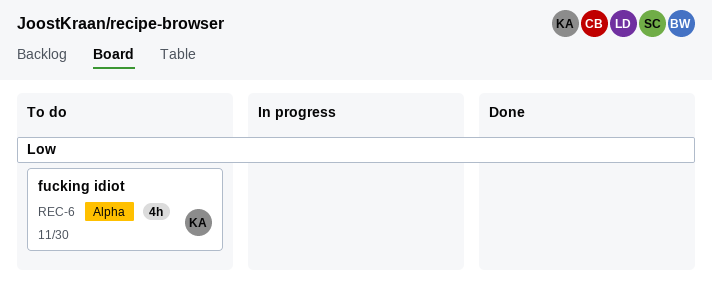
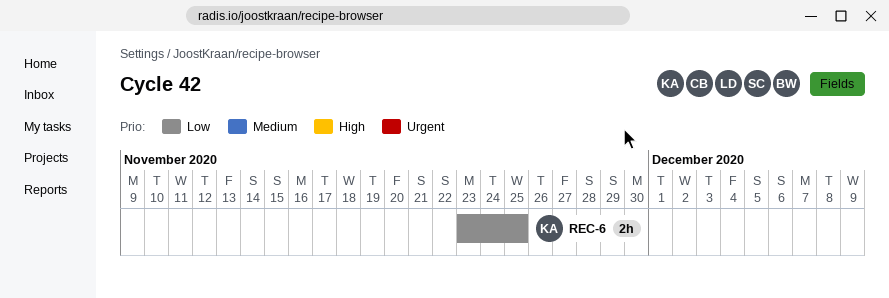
REC-6, estimate: 4h -> 2h
REC-6, due: Nov 30 -> Nov 25

